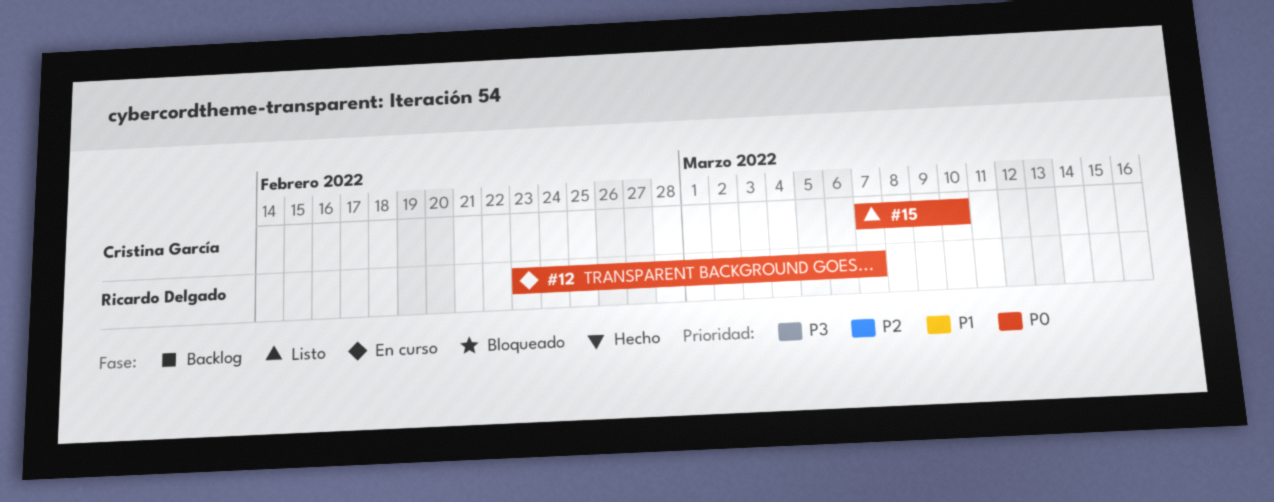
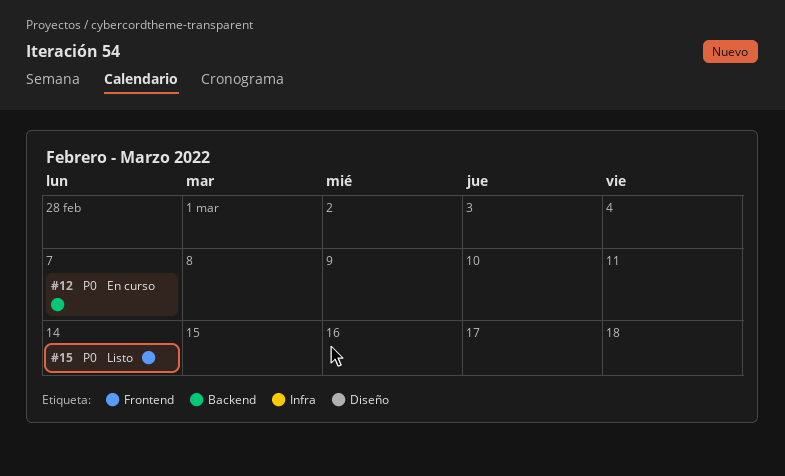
#15, due: Mar 10 -> Mar 14

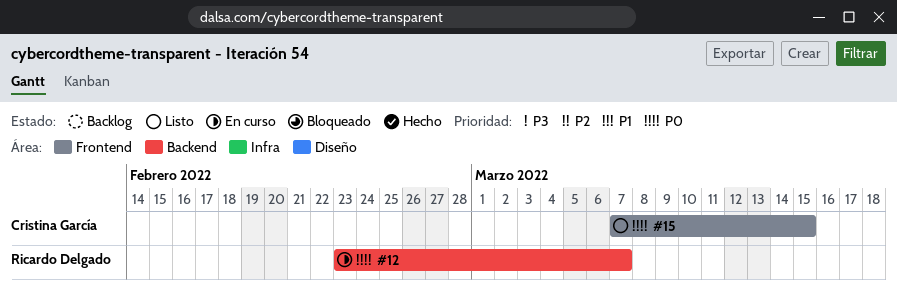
#15, due: Mar 14 -> Mar 15

